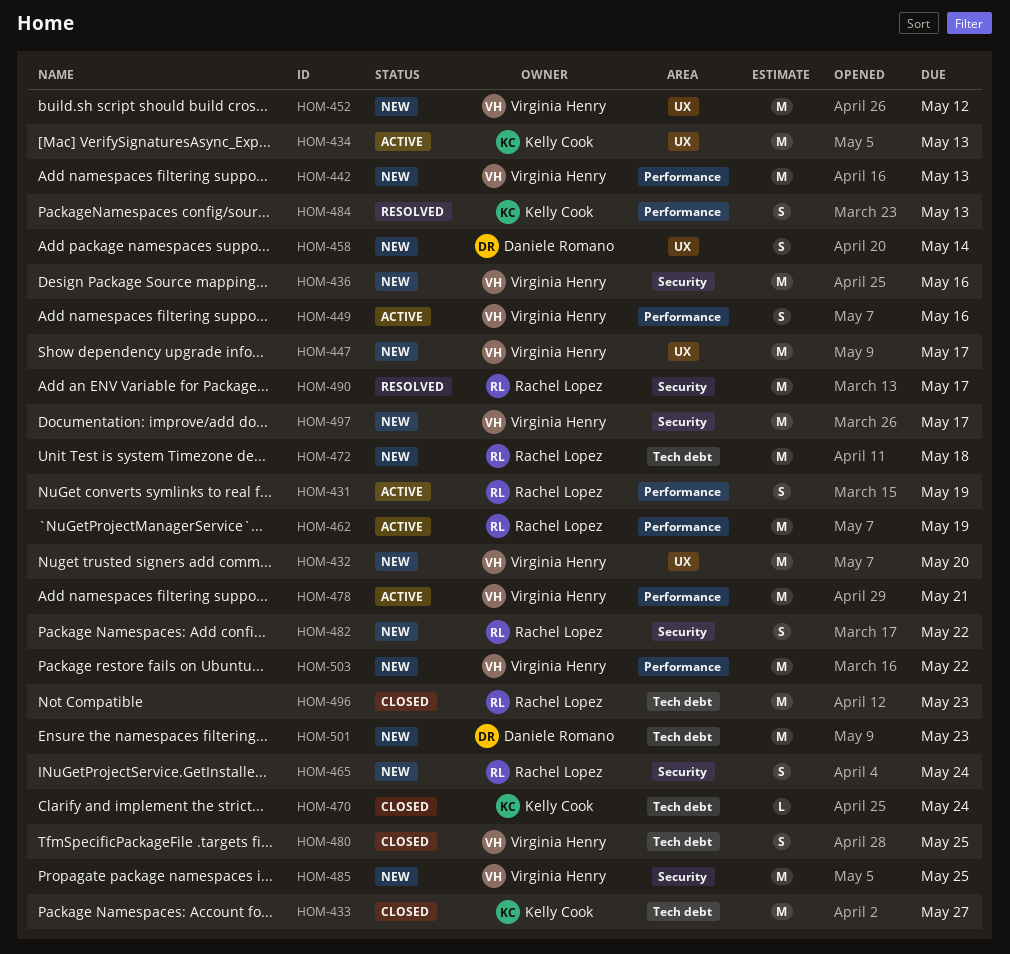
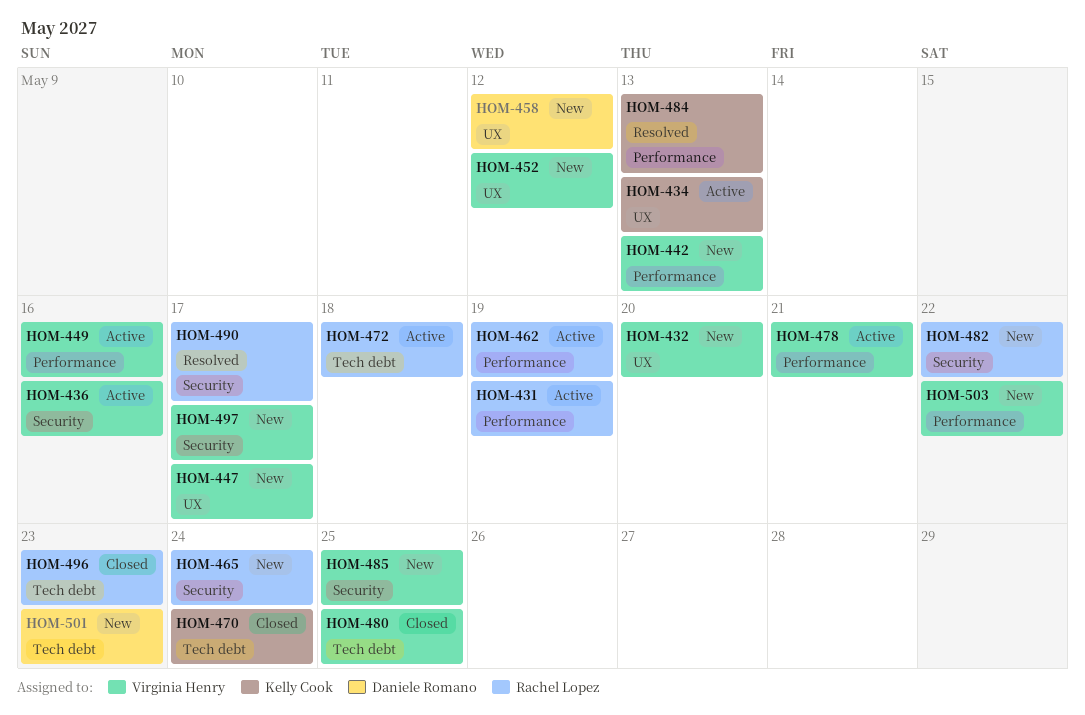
HOM-433: present -> none
HOM-436, status: New -> Active
HOM-458, due: May 14 -> May 12
HOM-472, status: New -> Active

